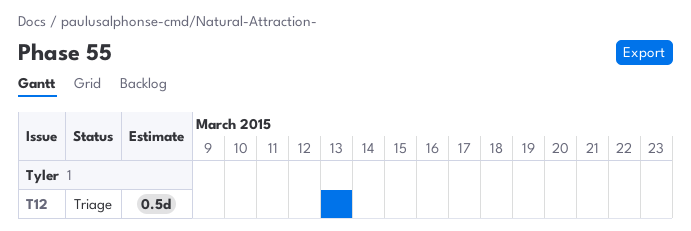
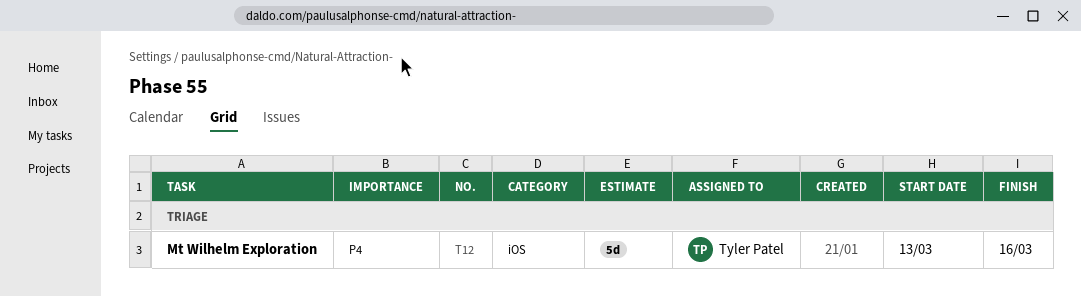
T12, estimate: 0.5d -> 5d
T12, due: Mar 13 -> Mar 16

